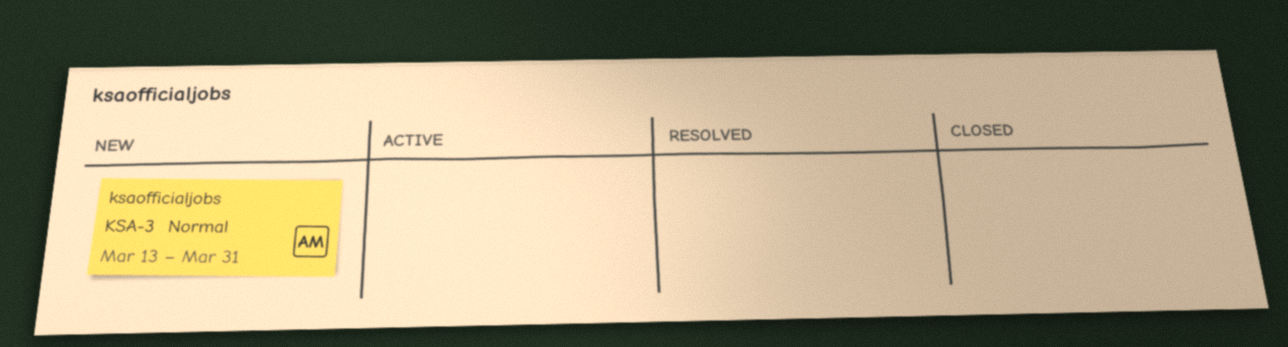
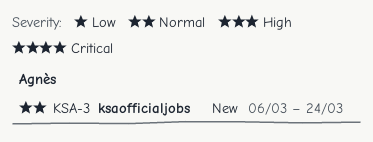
KSA-3, start: Mar 13 -> Mar 6
KSA-3, due: Mar 31 -> Mar 24

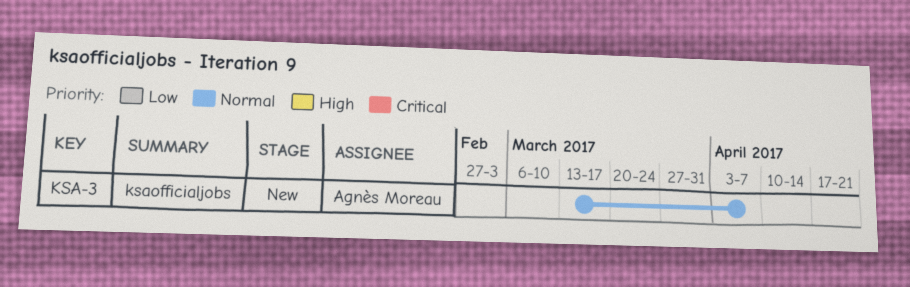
KSA-3, start: Mar 6 -> Mar 13
KSA-3, due: Mar 24 -> Apr 7

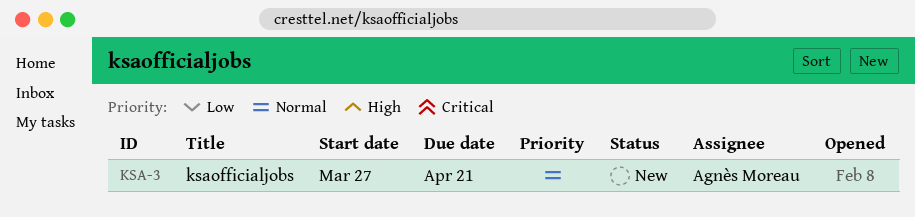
KSA-3, start: Mar 13 -> Mar 27
KSA-3, due: Apr 7 -> Apr 21

